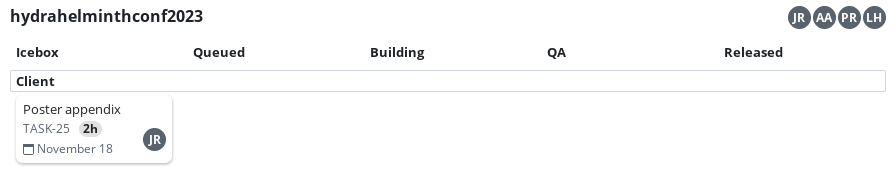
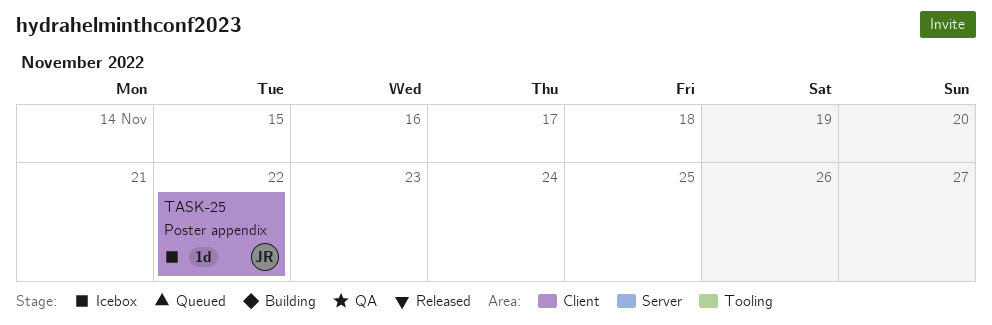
TASK-25, estimate: 2h -> 1d
TASK-25, due: Nov 18 -> Nov 22

